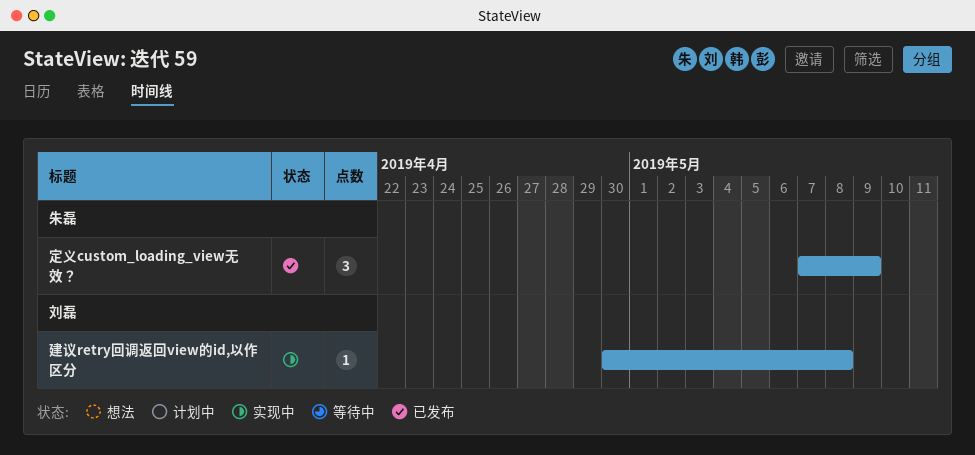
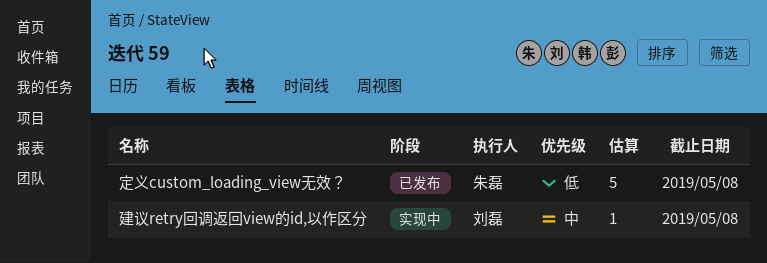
定义custom_loading_view无效？, estimate: 3 -> 5
定义custom_loading_view无效？, due: May 9 -> May 8

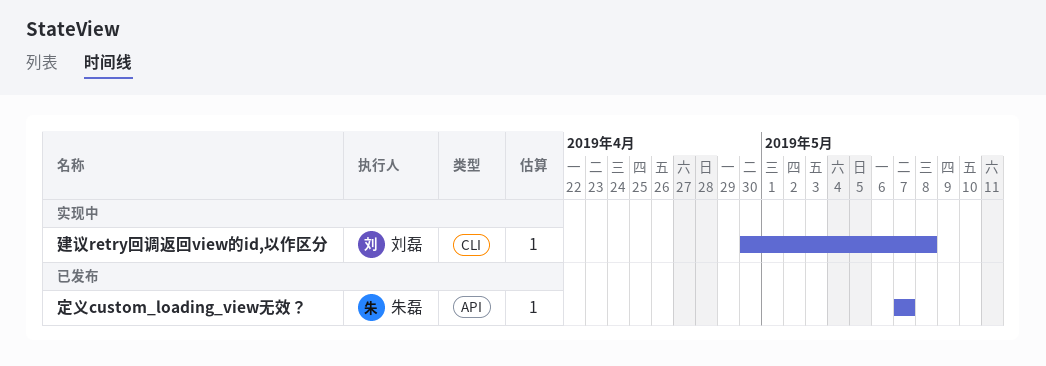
定义custom_loading_view无效？, estimate: 5 -> 1
定义custom_loading_view无效？, due: May 8 -> May 7

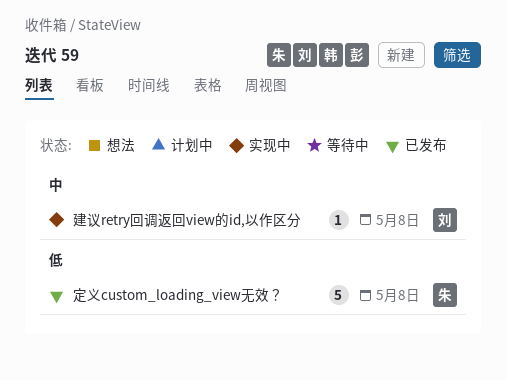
定义custom_loading_view无效？, estimate: 1 -> 5
定义custom_loading_view无效？, due: May 7 -> May 8

